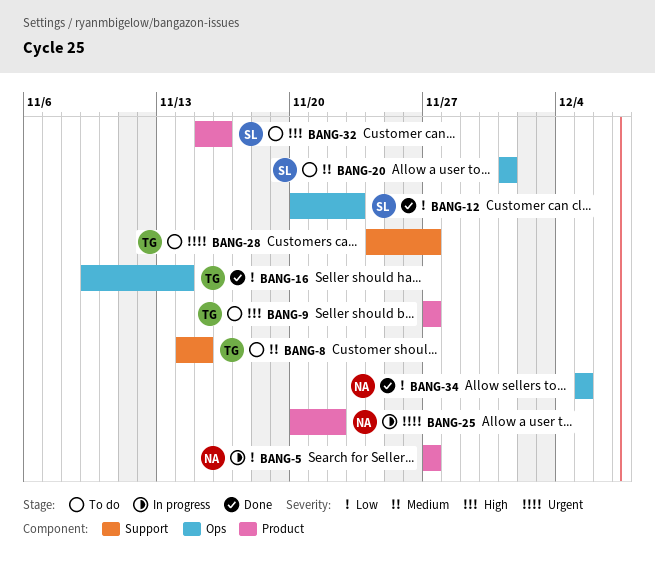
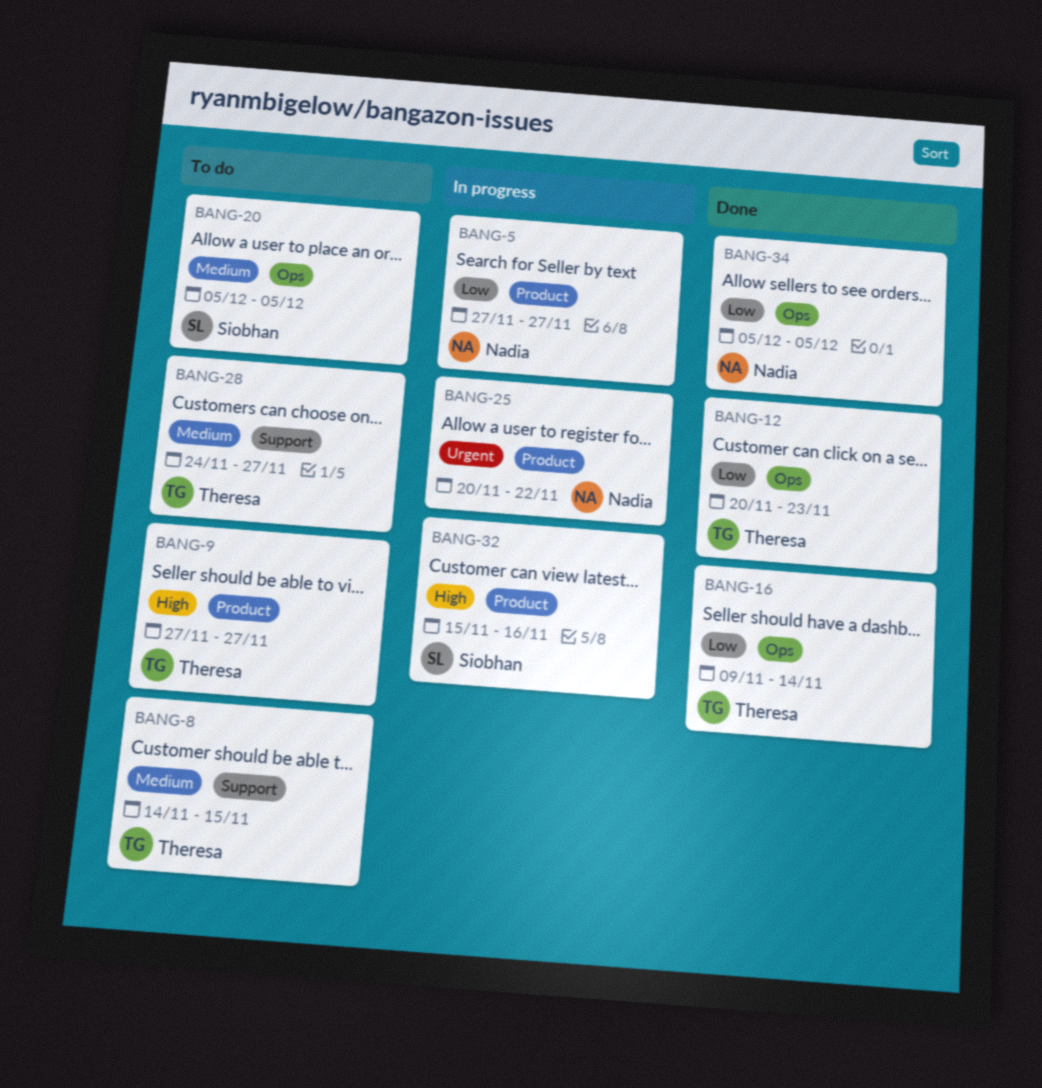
BANG-12, owner: Siobhan -> Theresa
BANG-20, start: Dec 1 -> Dec 5
BANG-20, due: Dec 1 -> Dec 5
BANG-28, priority: Urgent -> Medium
BANG-32, status: To do -> In progress

